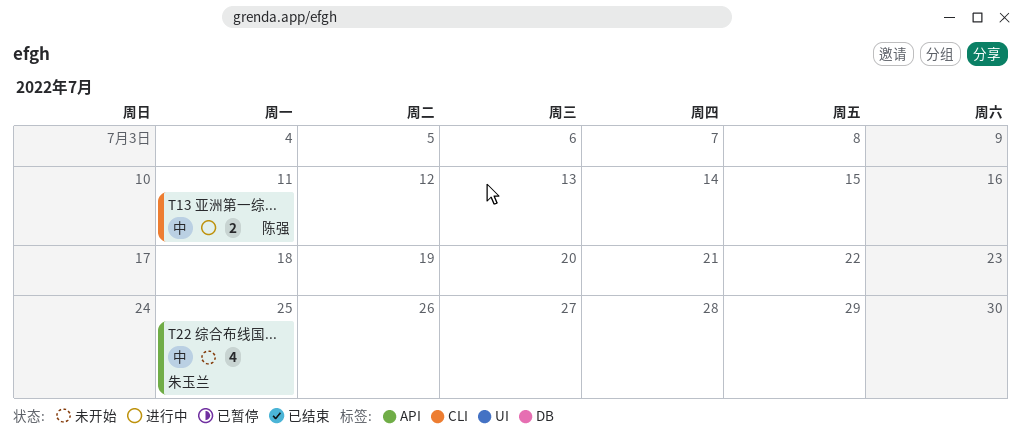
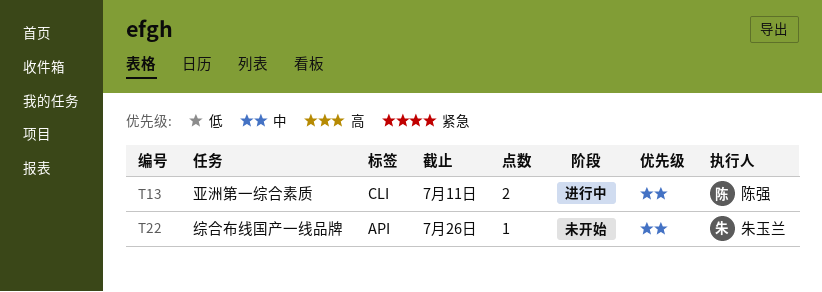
T22, estimate: 4 -> 1
T22, due: Jul 25 -> Jul 26

